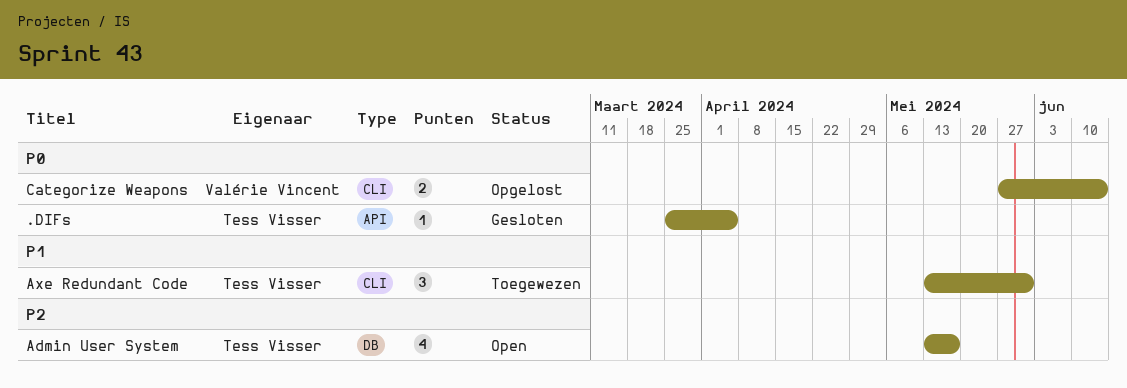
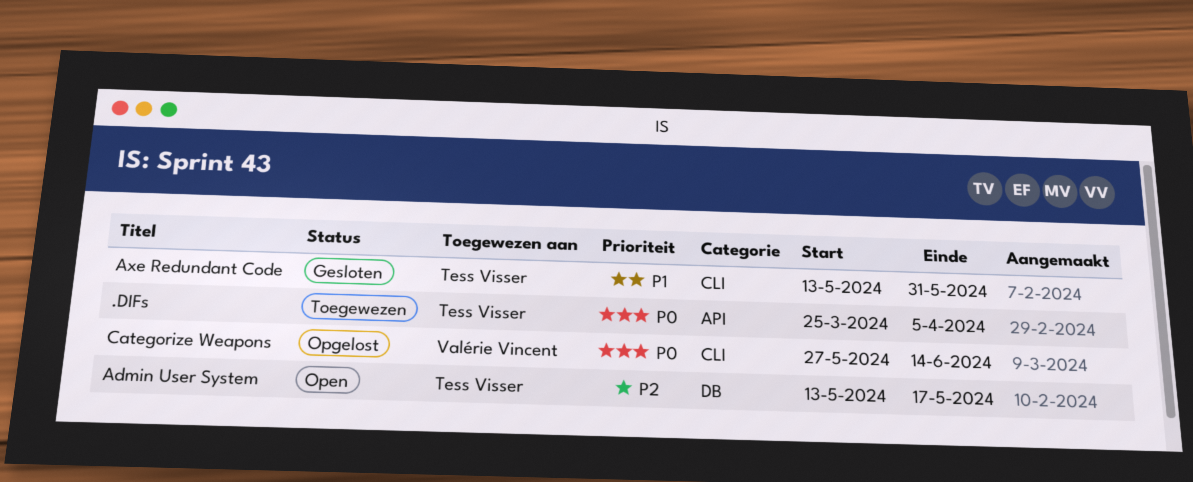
.DIFs, status: Gesloten -> Toegewezen
Axe Redundant Code, status: Toegewezen -> Gesloten

